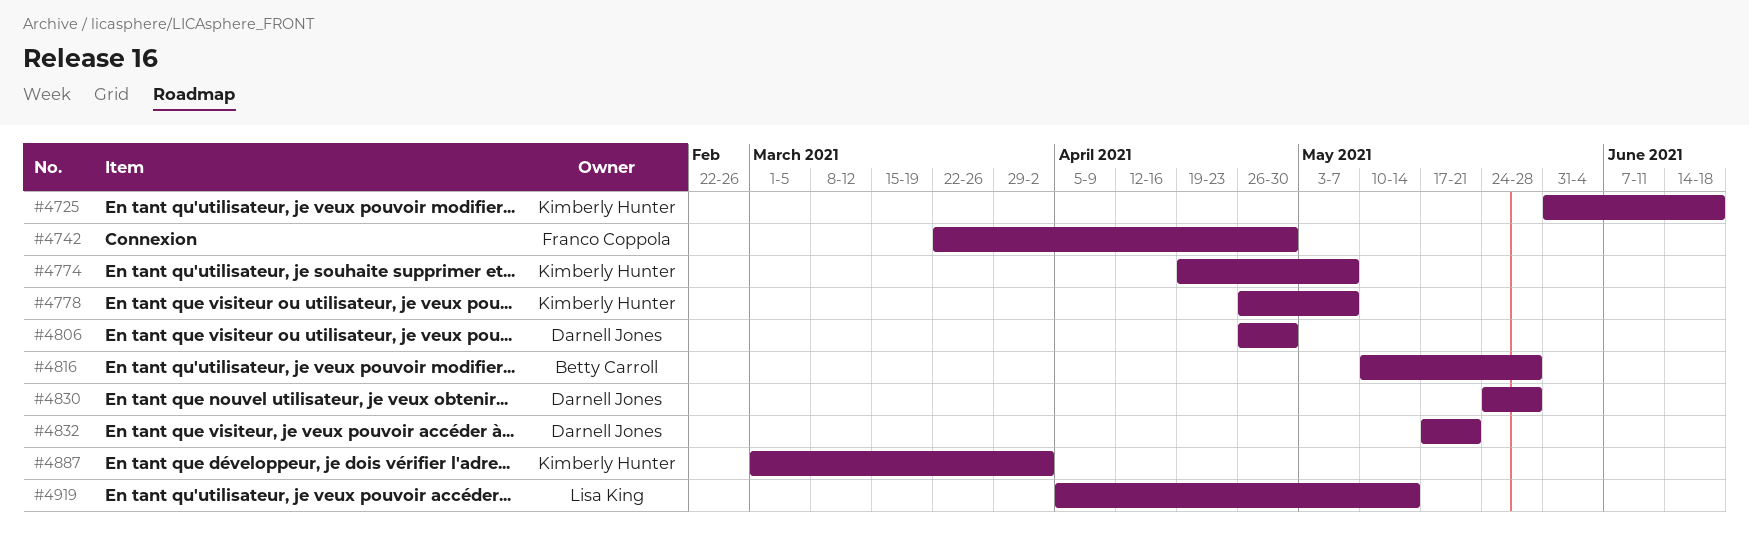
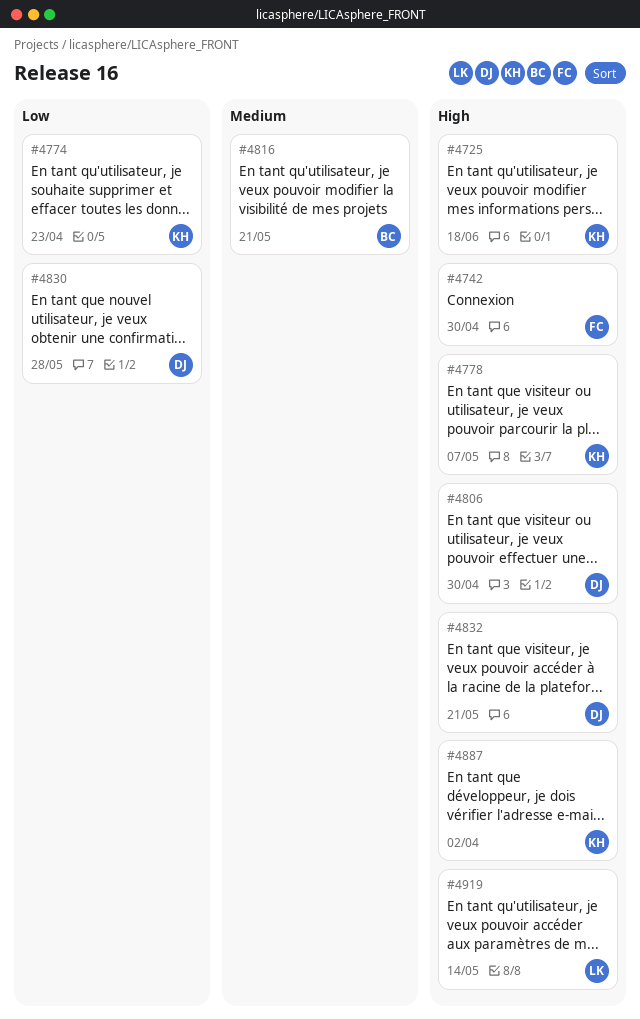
#4774, due: May 7 -> Apr 23
#4816, due: May 28 -> May 21

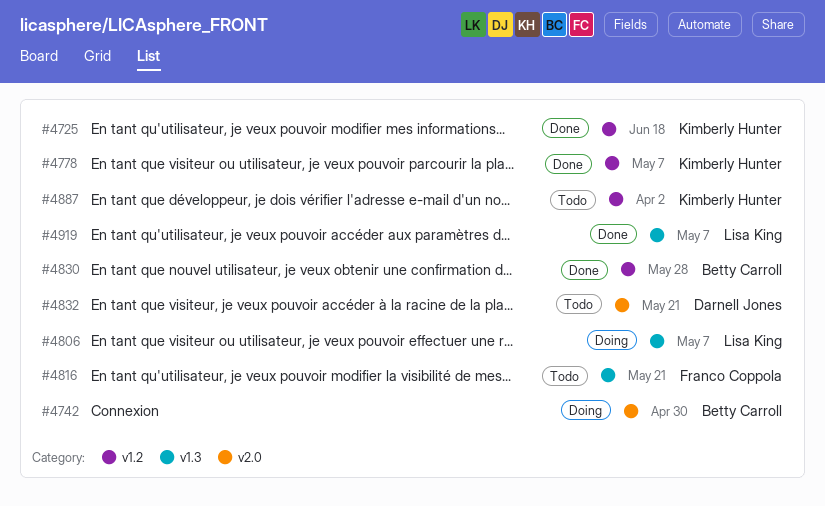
#4742, owner: Franco Coppola -> Betty Carroll
#4774: present -> none
#4806, owner: Darnell Jones -> Lisa King
#4806, due: Apr 30 -> May 7
#4816, owner: Betty Carroll -> Franco Coppola
#4830, owner: Darnell Jones -> Betty Carroll
#4919, due: May 14 -> May 7

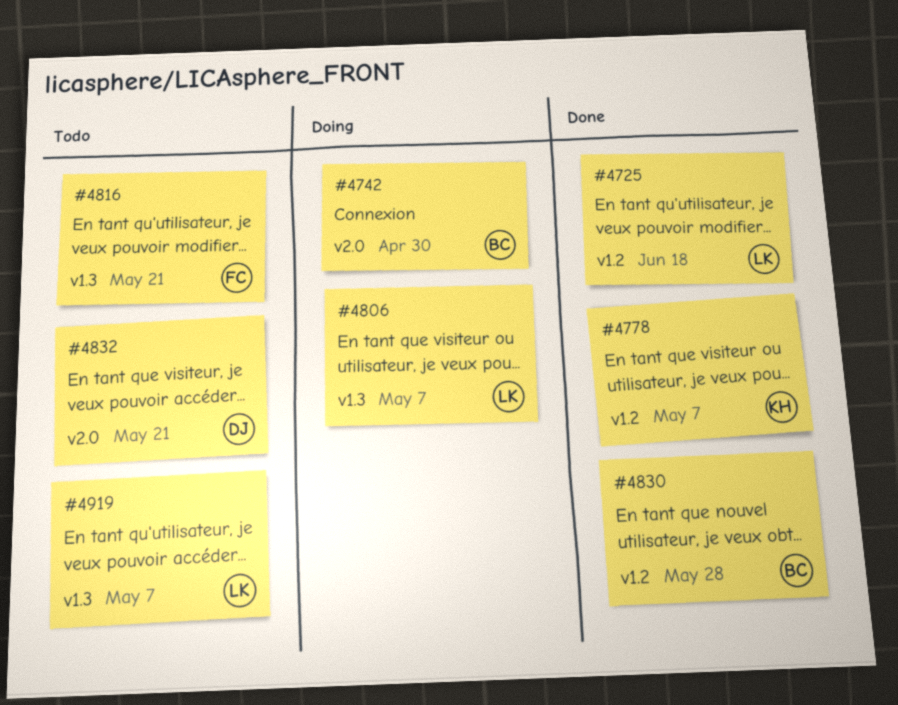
#4725, owner: Kimberly Hunter -> Lisa King
#4887: present -> none
#4919, status: Done -> Todo

